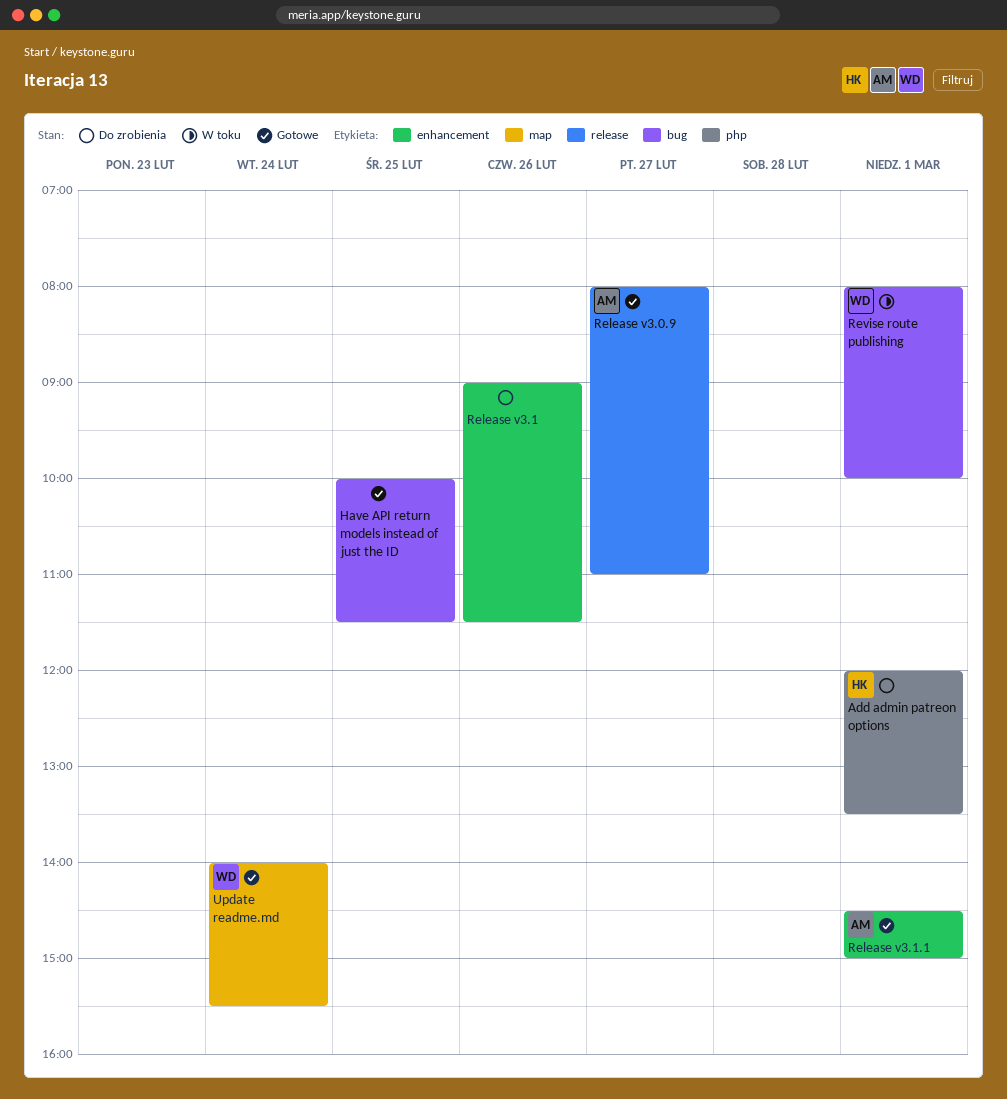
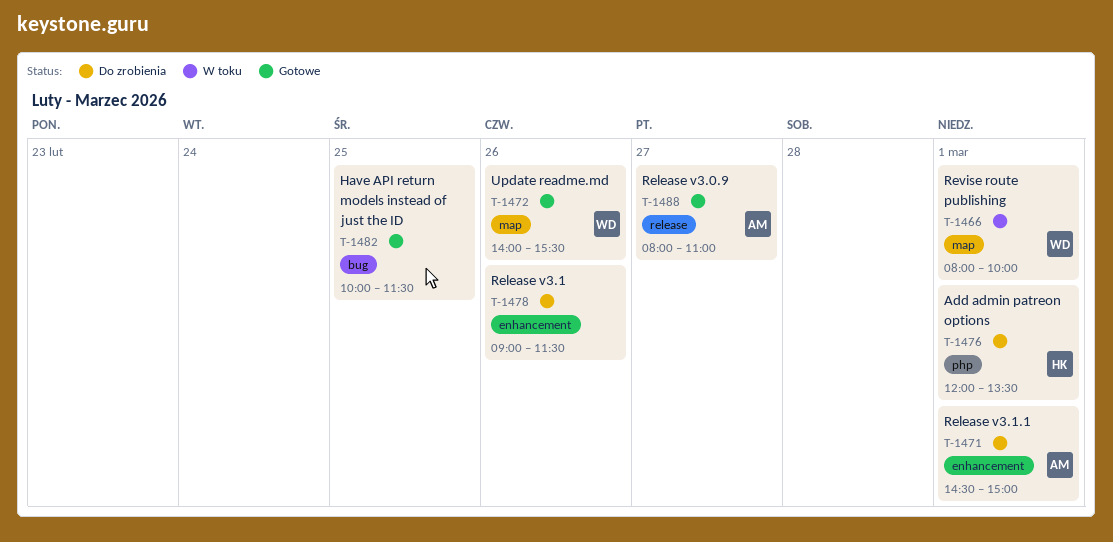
Release v3.1.1, status: Gotowe -> Do zrobienia
Revise route publishing, label: bug -> map
Update readme.md, day: Feb 24 -> Feb 26

